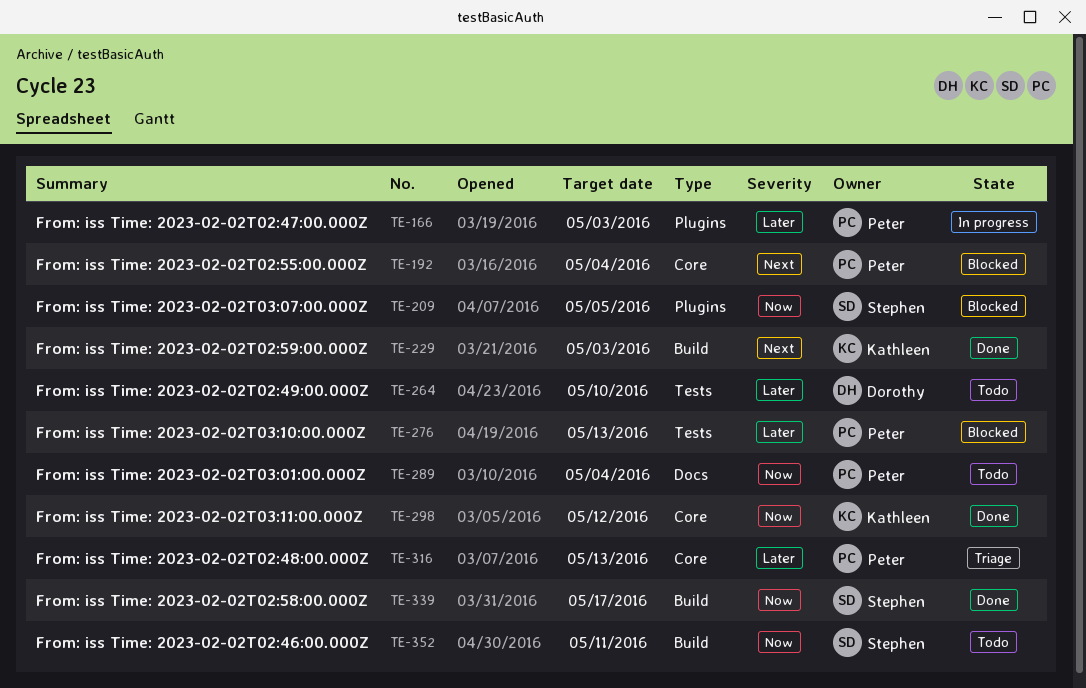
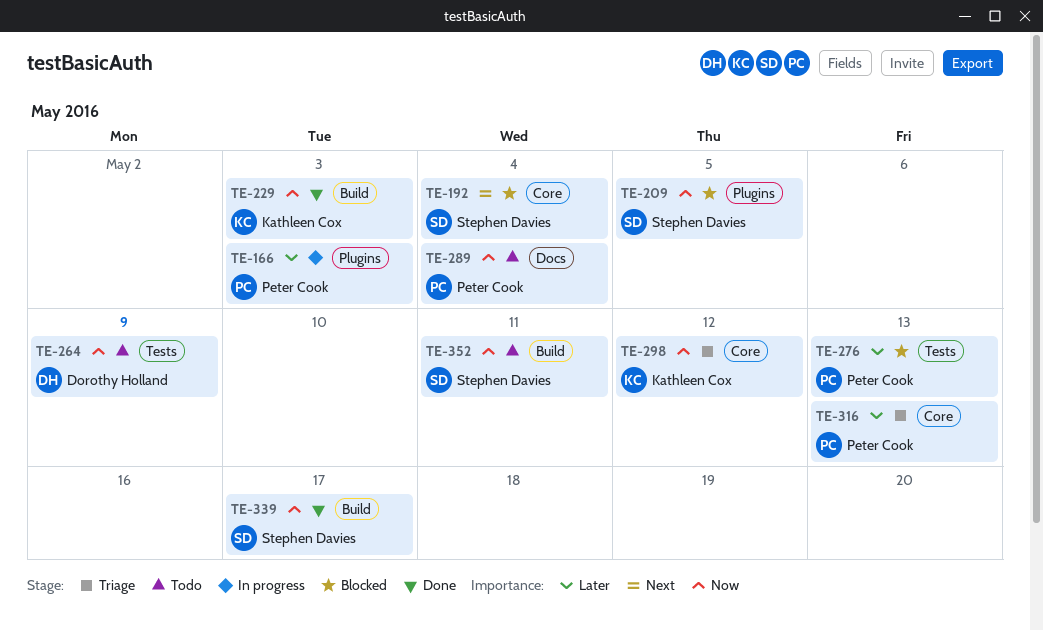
TE-192, owner: Peter Cook -> Stephen Davies
TE-229, priority: Next -> Now
TE-264, priority: Later -> Now
TE-264, due: May 10 -> May 9
TE-298, status: Done -> Triage

